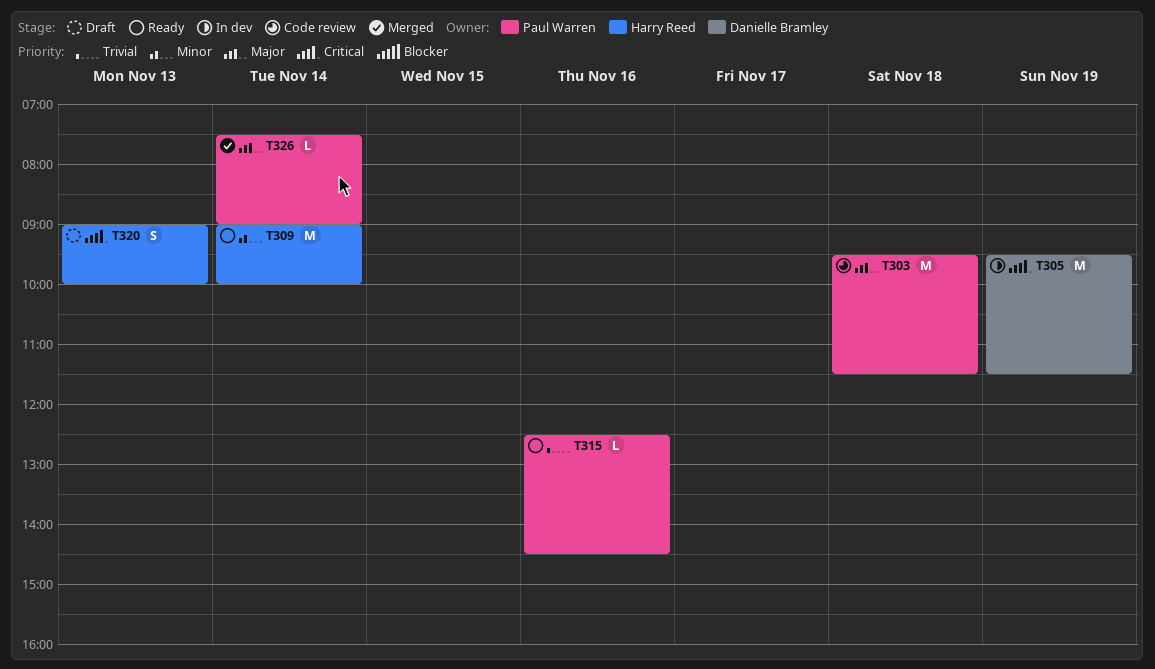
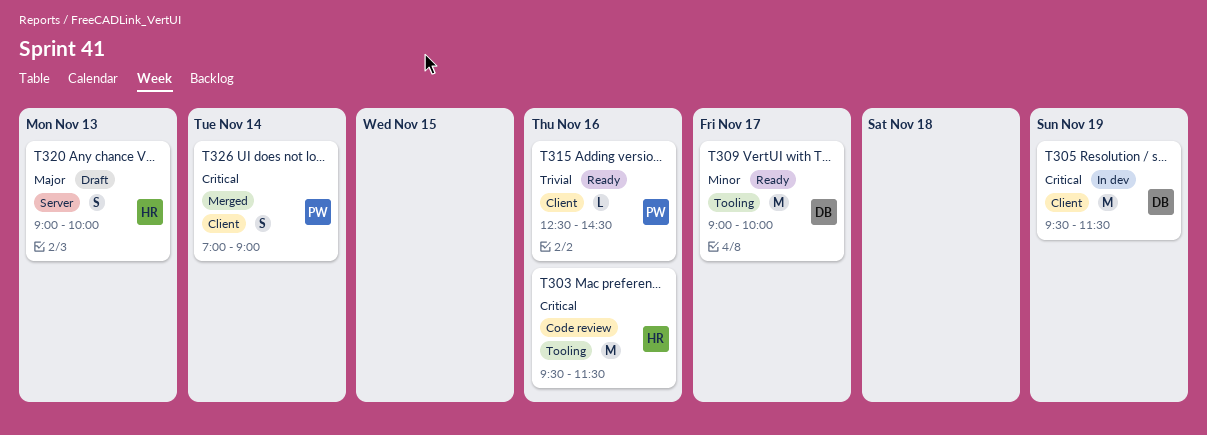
T303, owner: Paul Warren -> Harry Reed
T303, priority: Major -> Critical
T303, day: Nov 18 -> Nov 16
T309, owner: Harry Reed -> Danielle Bramley
T309, day: Nov 14 -> Nov 17
T320, priority: Critical -> Major
T326, priority: Major -> Critical
T326, estimate: L -> S
T326, begins: 07:30 -> 07:00

